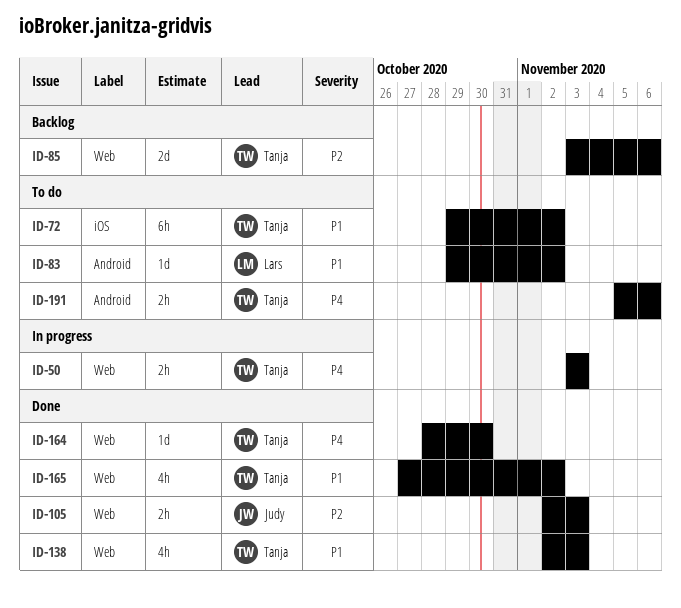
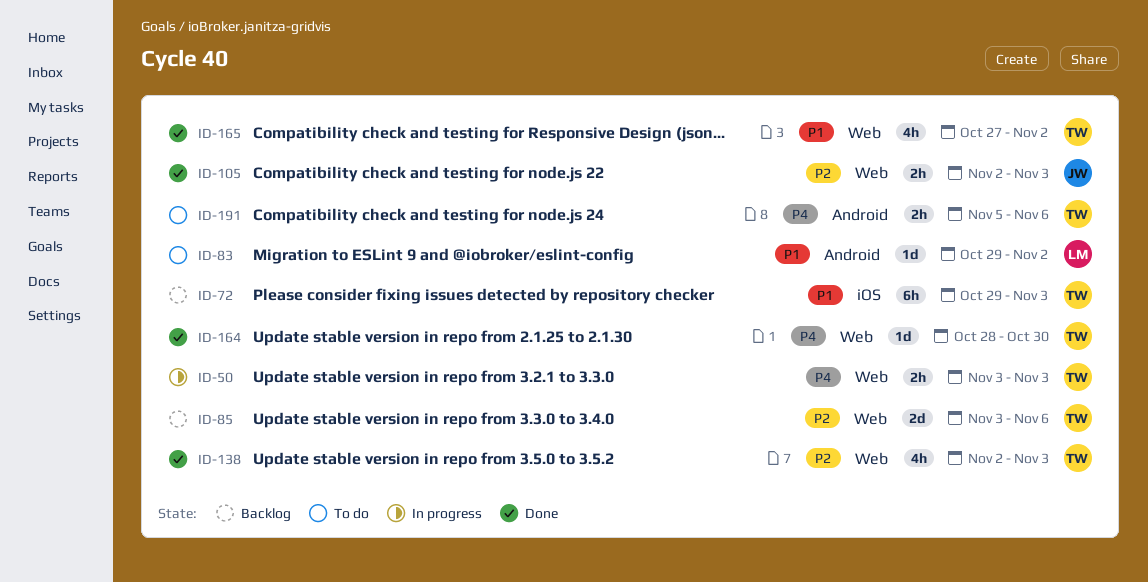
ID-72, status: To do -> Backlog
ID-72, due: Nov 2 -> Nov 3
ID-138, priority: P1 -> P2

